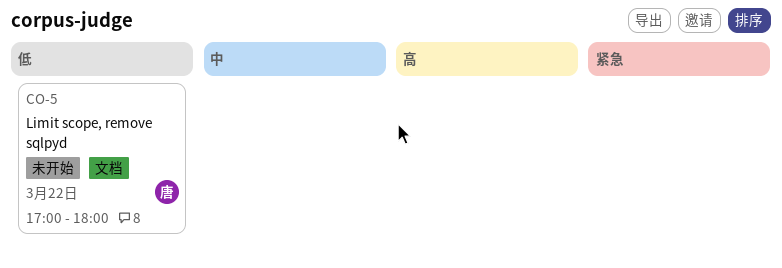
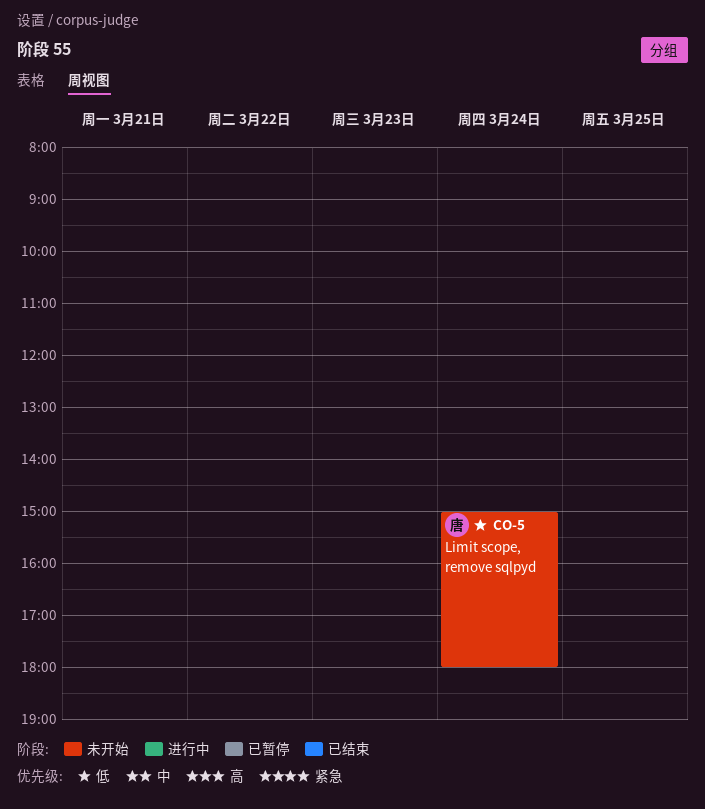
CO-5, day: Mar 22 -> Mar 24
CO-5, begins: 17:00 -> 15:00

